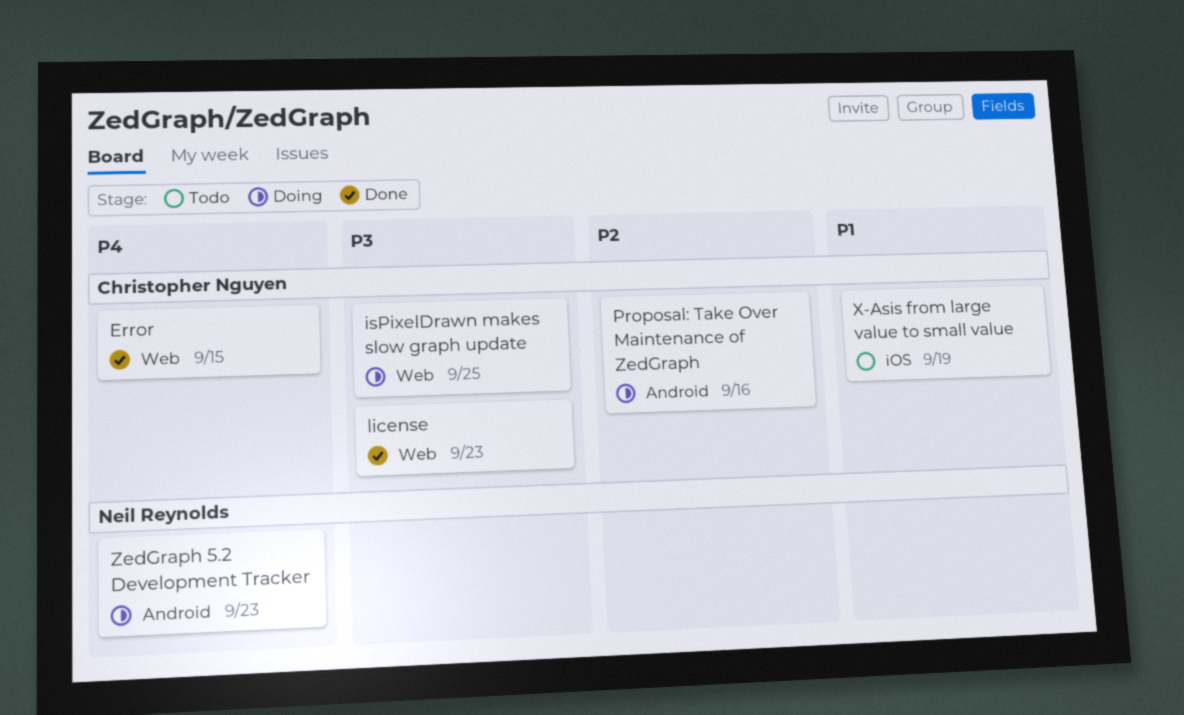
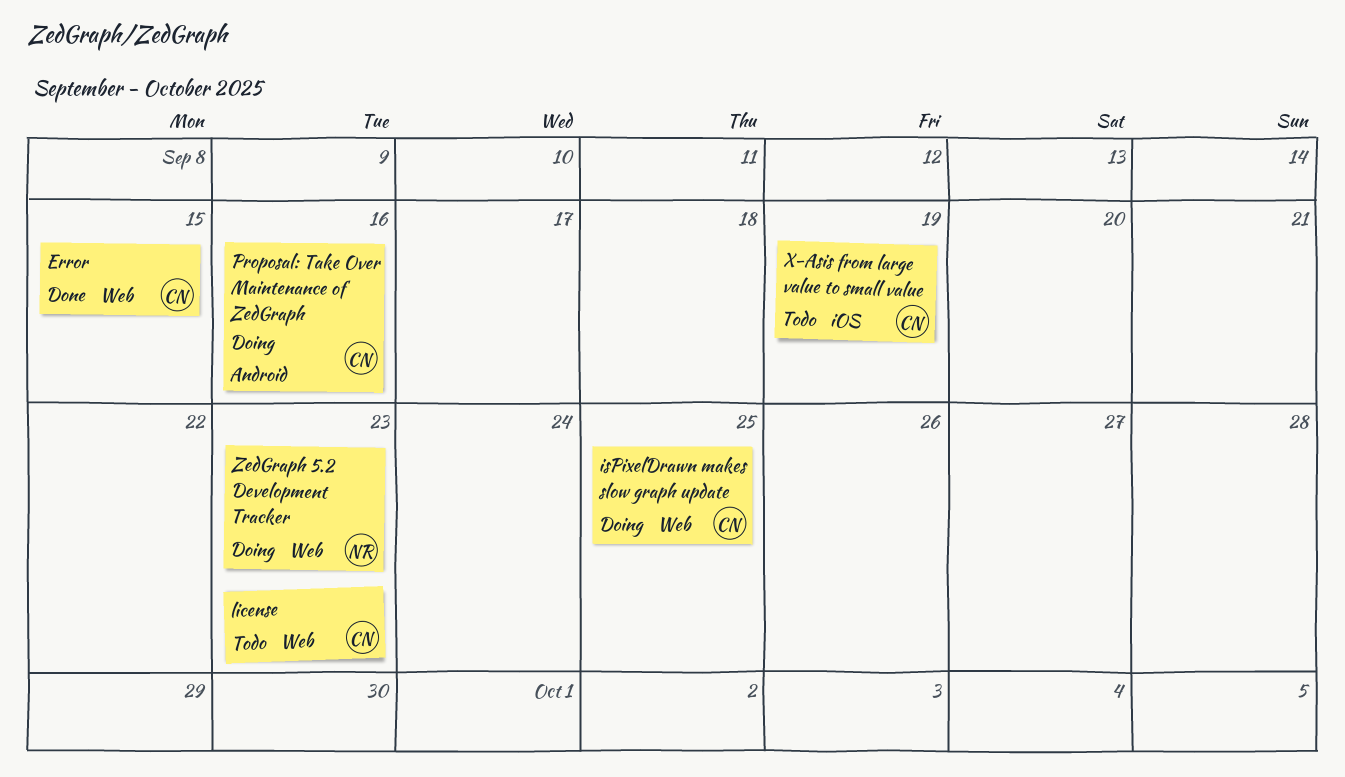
license, status: Done -> Todo
ZedGraph 5.2 Development Tracker, label: Android -> Web

